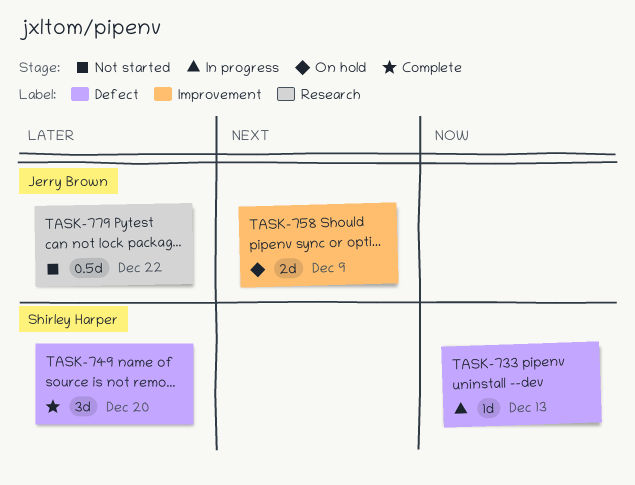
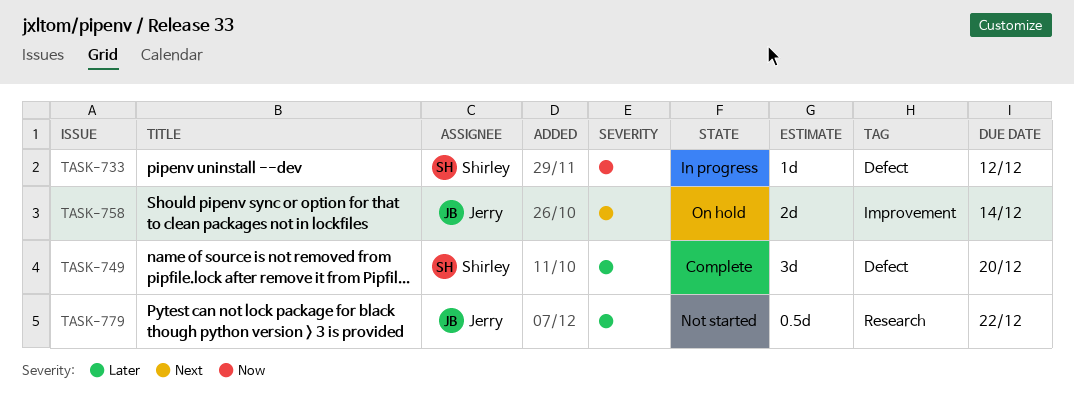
TASK-733, due: Dec 13 -> Dec 12
TASK-758, due: Dec 9 -> Dec 14

